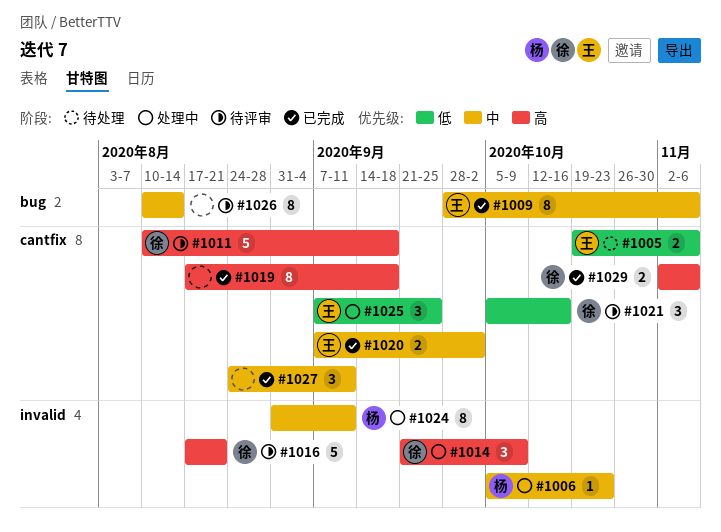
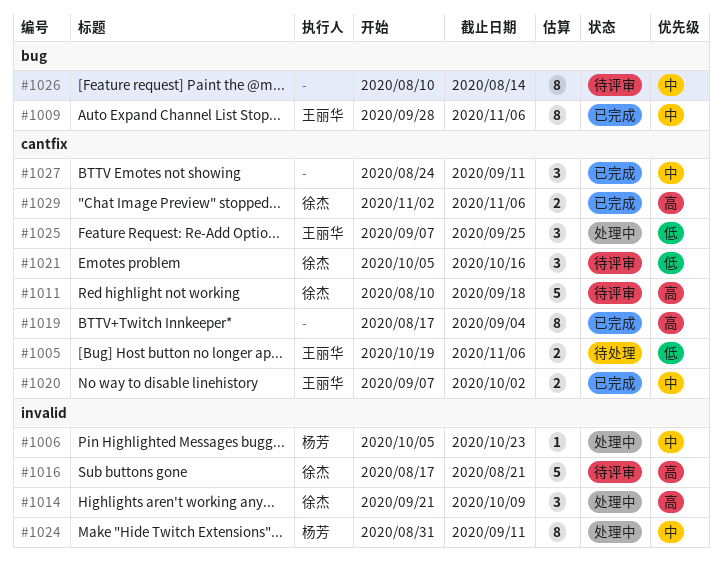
#1019, due: Sep 18 -> Sep 4

